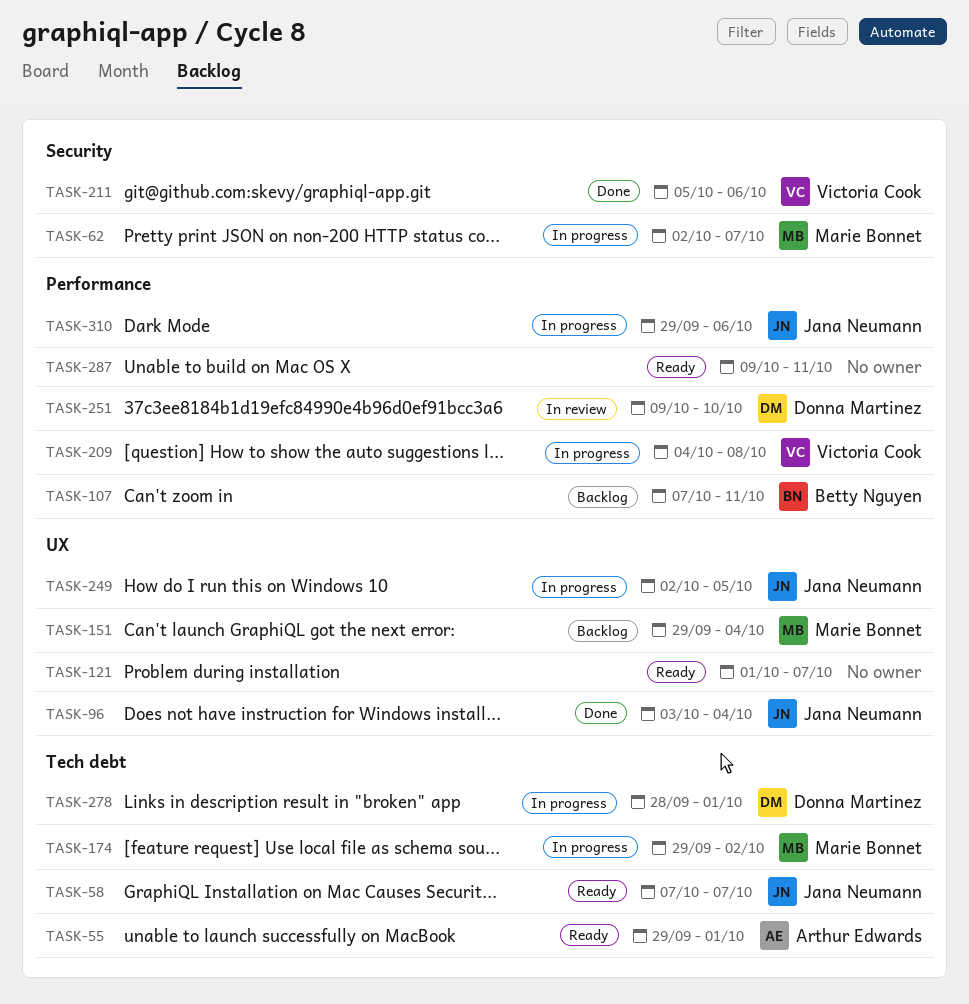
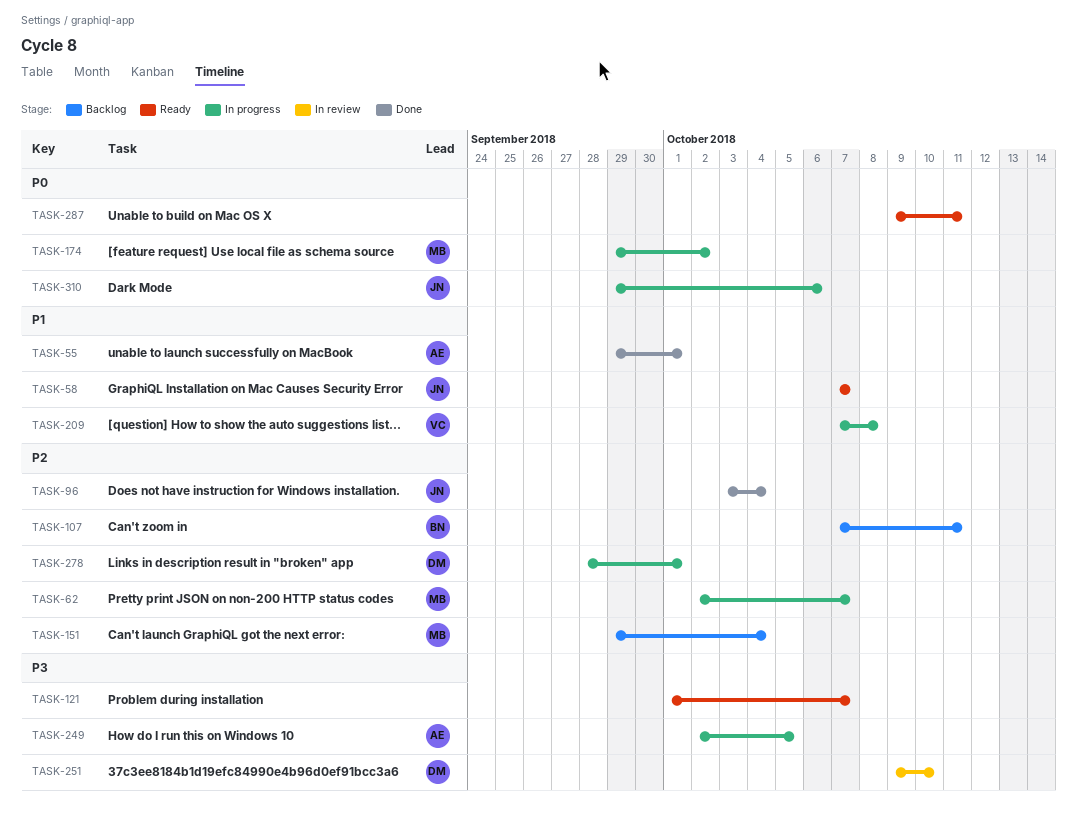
TASK-55, status: Ready -> Done
TASK-209, start: Oct 4 -> Oct 7
TASK-211: present -> none
TASK-249, owner: Jana Neumann -> Arthur Edwards

